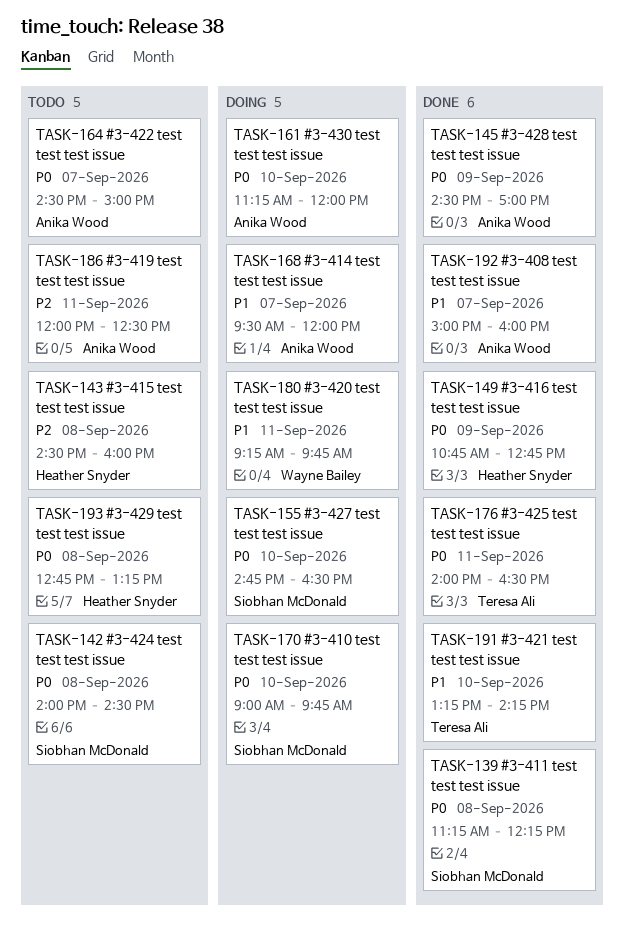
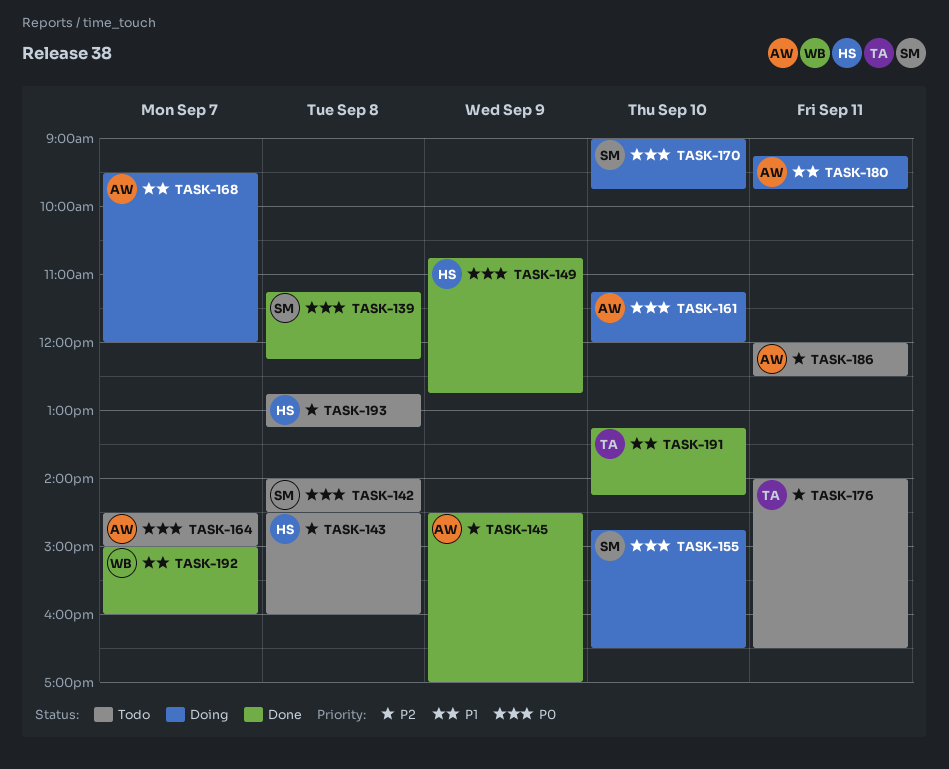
TASK-145, priority: P0 -> P2
TASK-176, status: Done -> Todo
TASK-176, priority: P0 -> P2
TASK-180, owner: Wayne Bailey -> Anika Wood
TASK-192, owner: Anika Wood -> Wayne Bailey
TASK-193, priority: P0 -> P2

